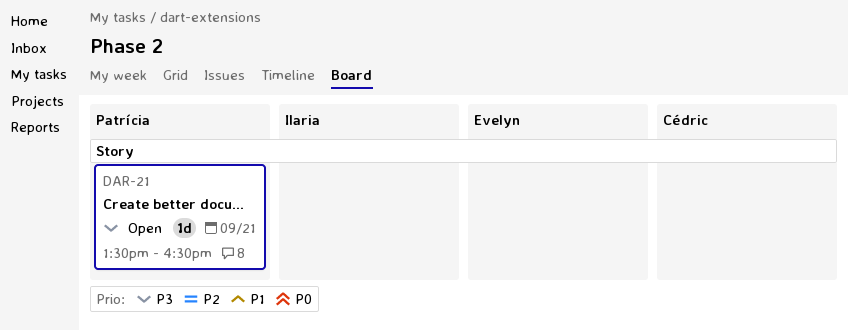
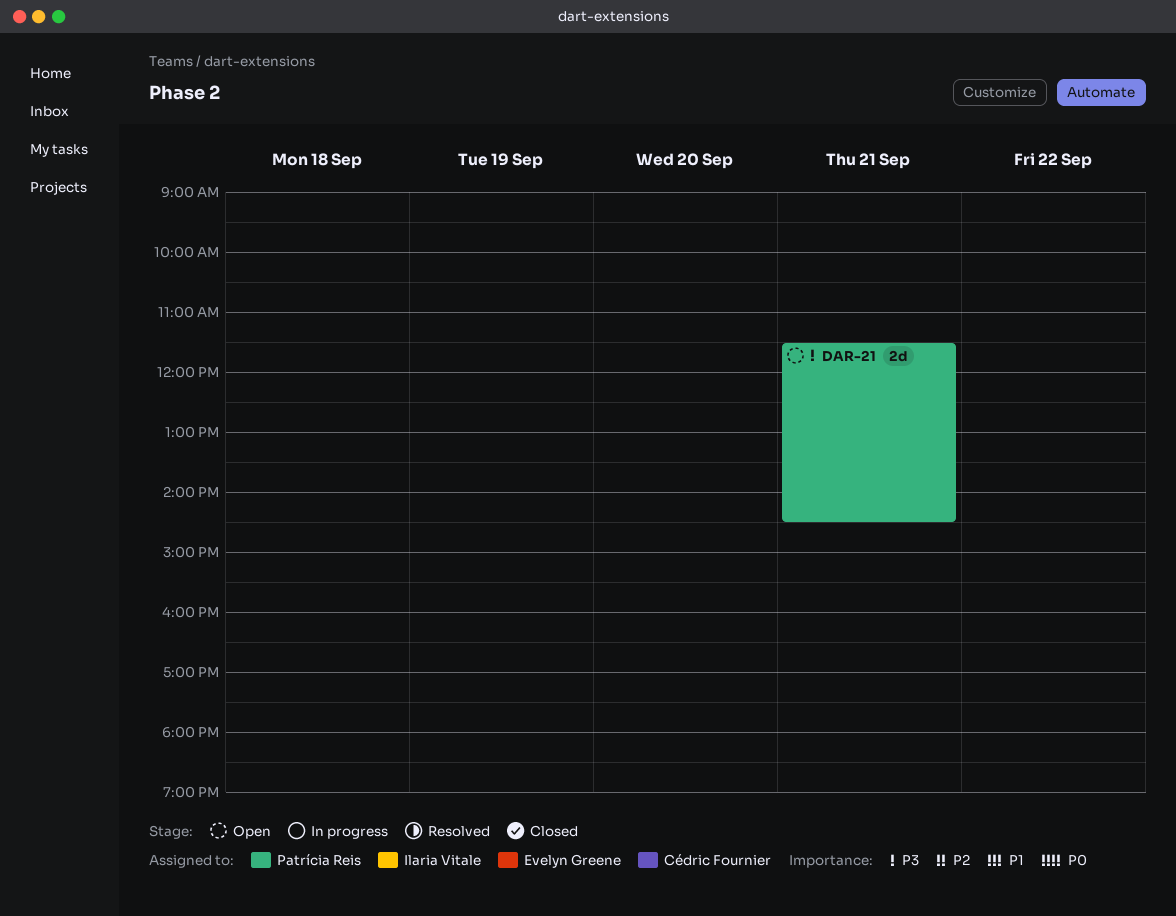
DAR-21, estimate: 1d -> 2d
DAR-21, begins: 13:30 -> 11:30
DAR-21, ends: 16:30 -> 14:30

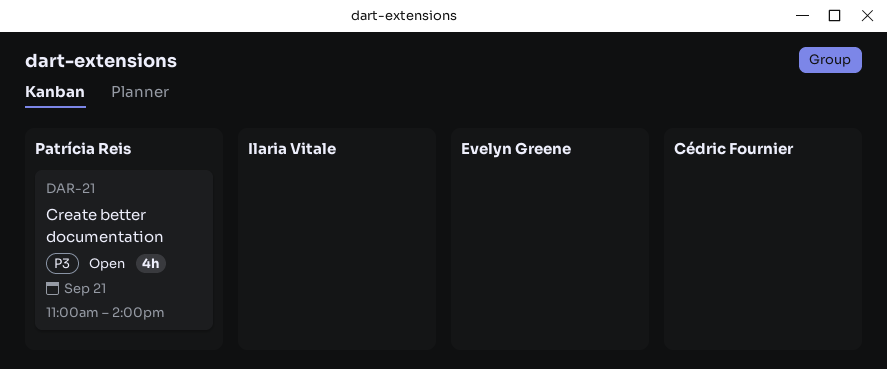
DAR-21, estimate: 2d -> 4h
DAR-21, begins: 11:30 -> 11:00
DAR-21, ends: 14:30 -> 14:00

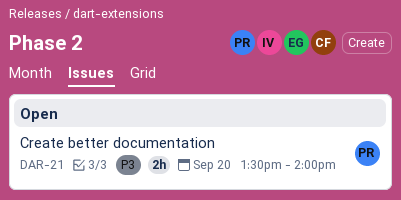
DAR-21, estimate: 4h -> 2h
DAR-21, day: Sep 21 -> Sep 20
DAR-21, begins: 11:00 -> 13:30

